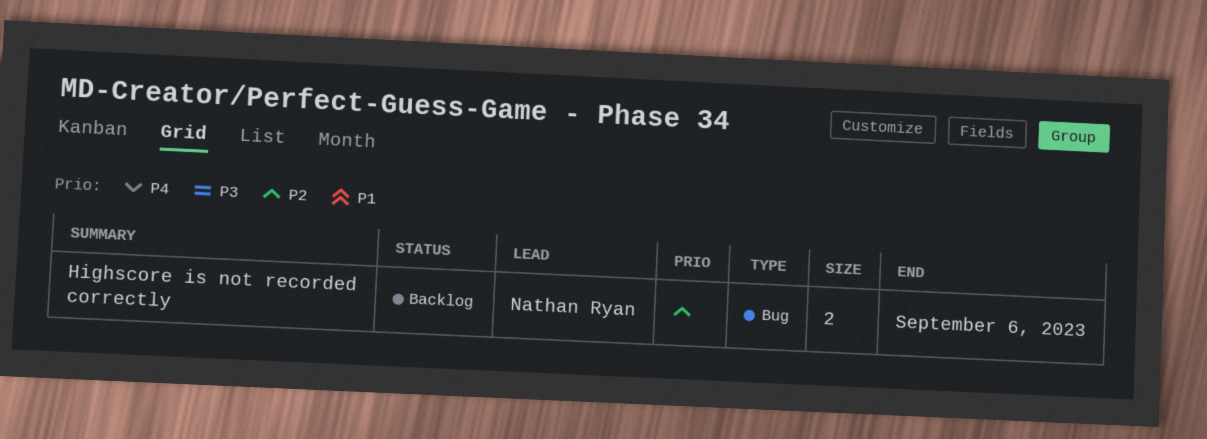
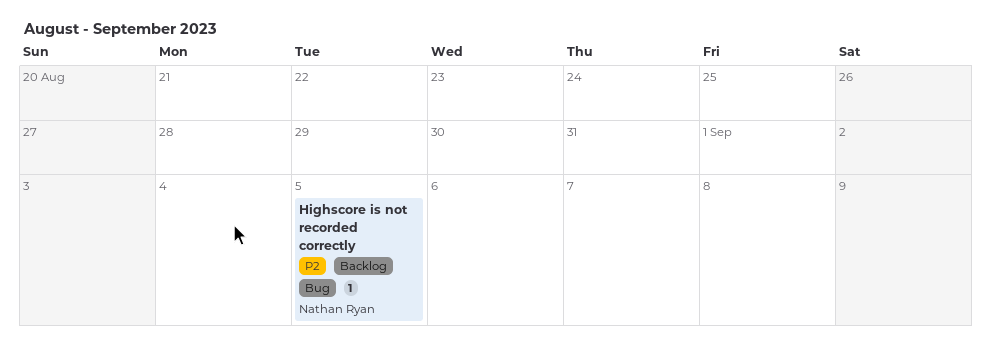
Highscore is not recorded correctly, estimate: 2 -> 1
Highscore is not recorded correctly, due: Sep 6 -> Sep 5

